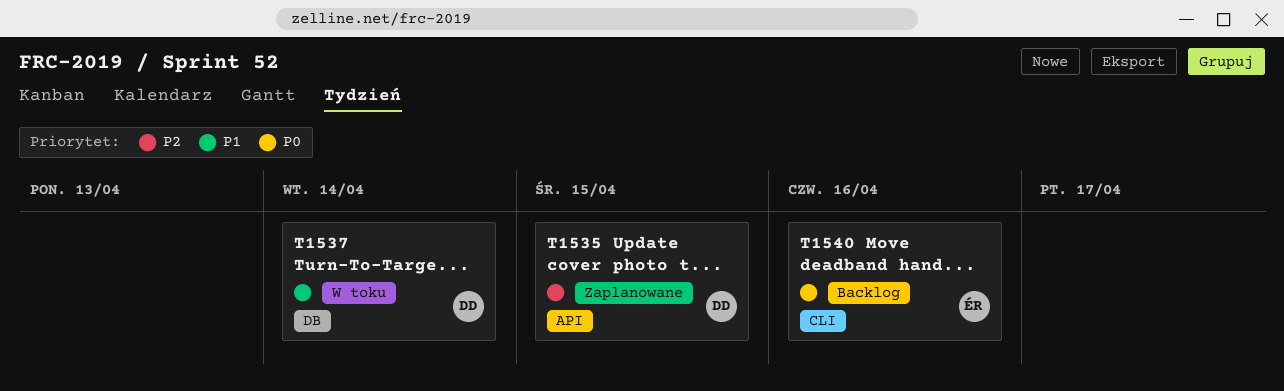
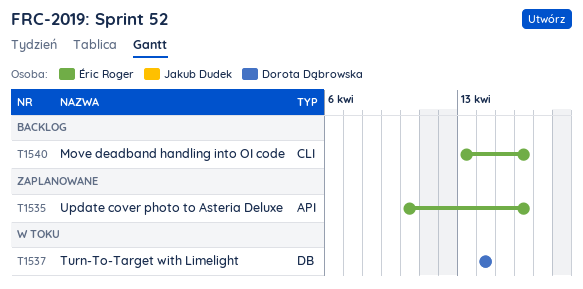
T1535, owner: Dorota Dąbrowska -> Éric Roger
T1535, due: Apr 15 -> Apr 16

